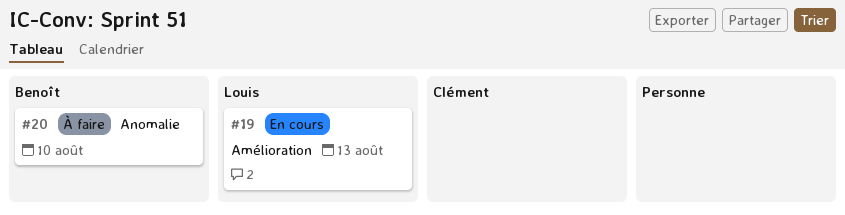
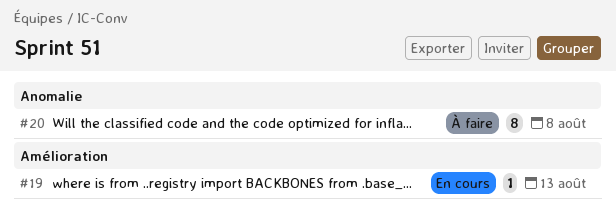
#20, due: Aug 10 -> Aug 8

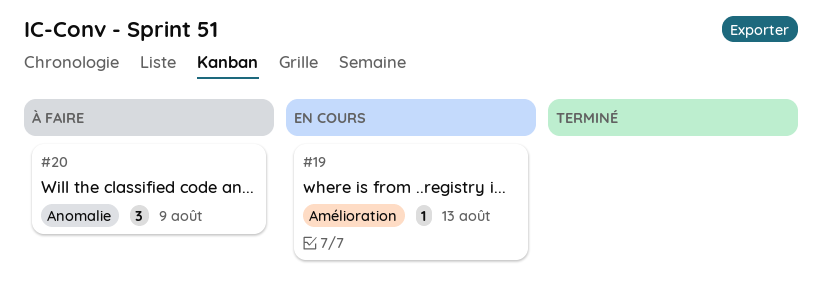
#20, estimate: 8 -> 3
#20, due: Aug 8 -> Aug 9

